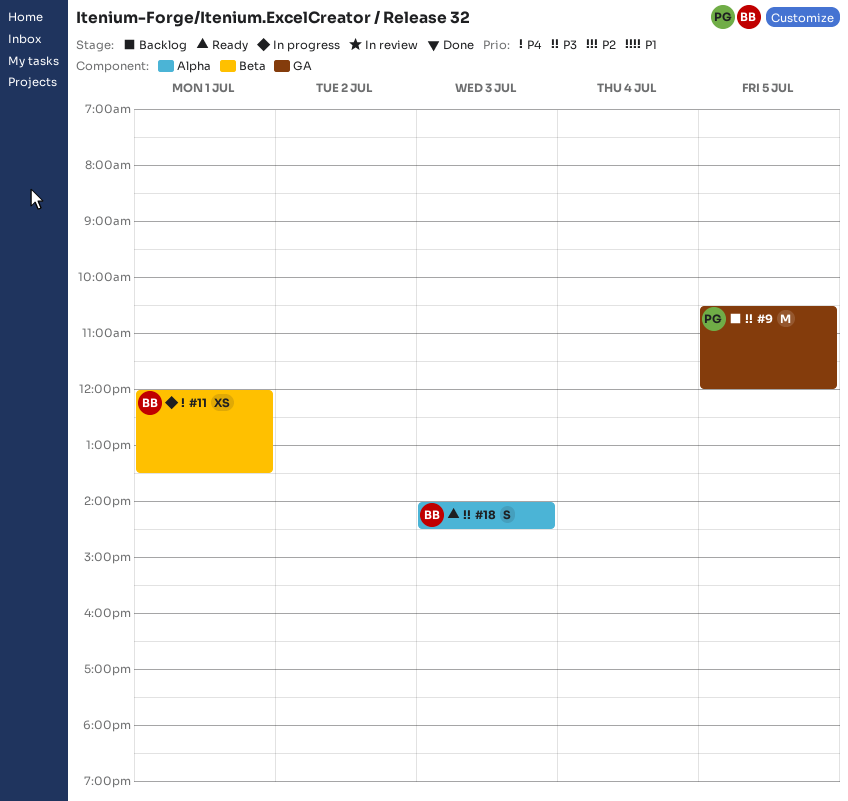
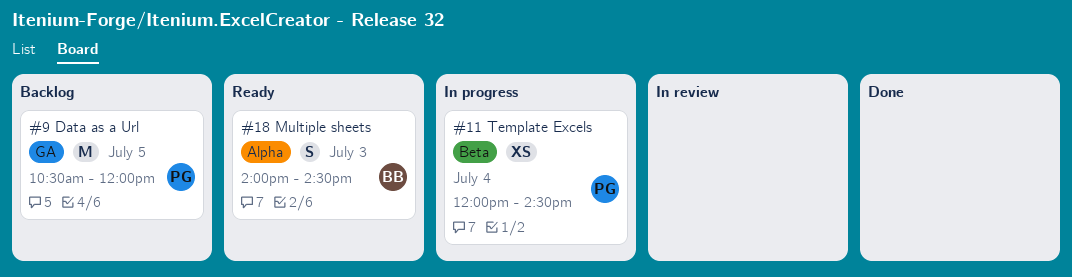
#11, owner: BB -> PG
#11, day: Jul 1 -> Jul 4
#11, ends: 13:30 -> 14:30

